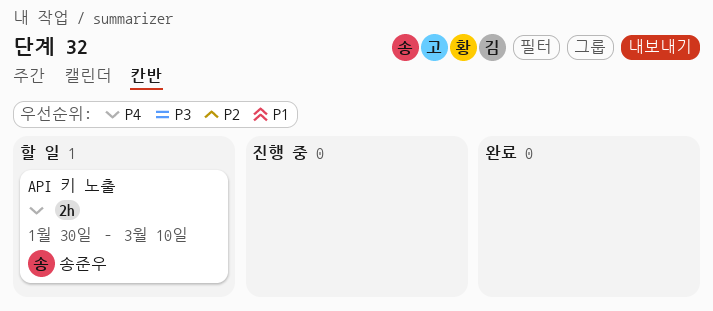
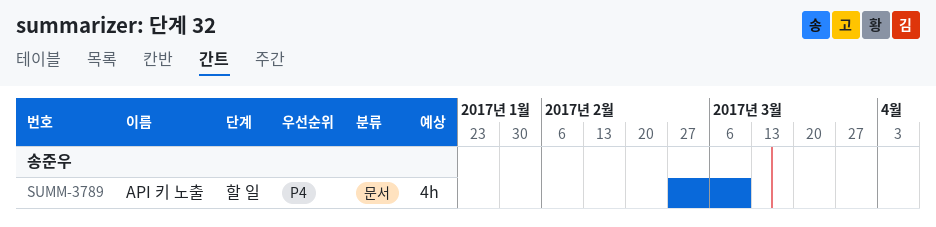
API 키 노출, estimate: 2h -> 4h
API 키 노출, start: Jan 30 -> Feb 27

